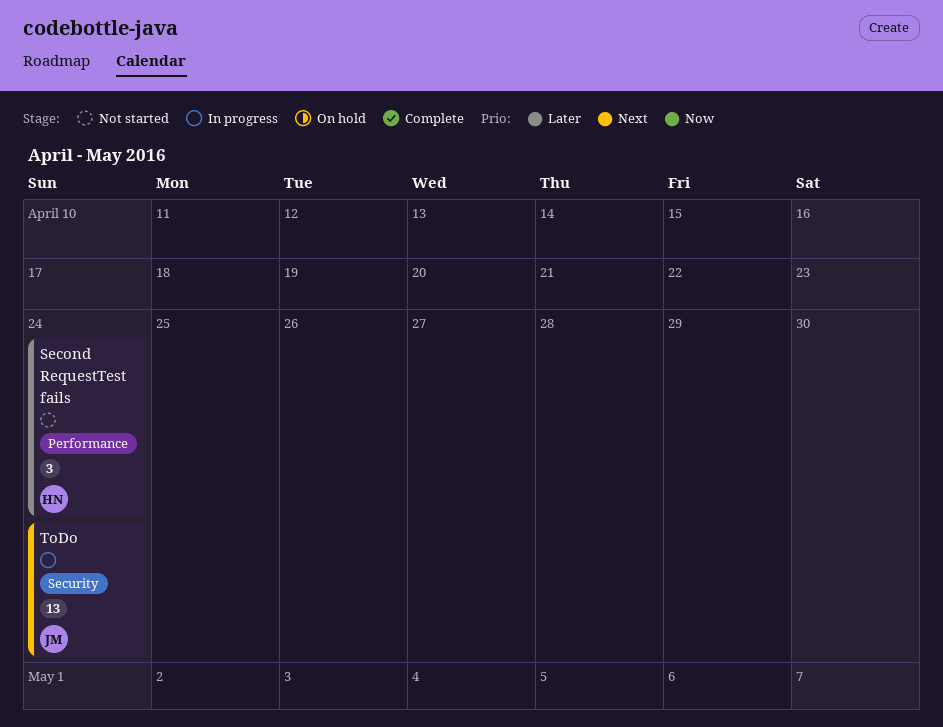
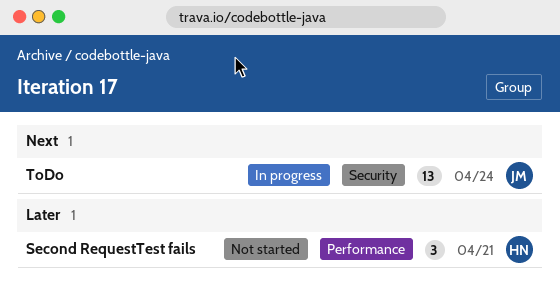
Second RequestTest fails, due: Apr 24 -> Apr 21

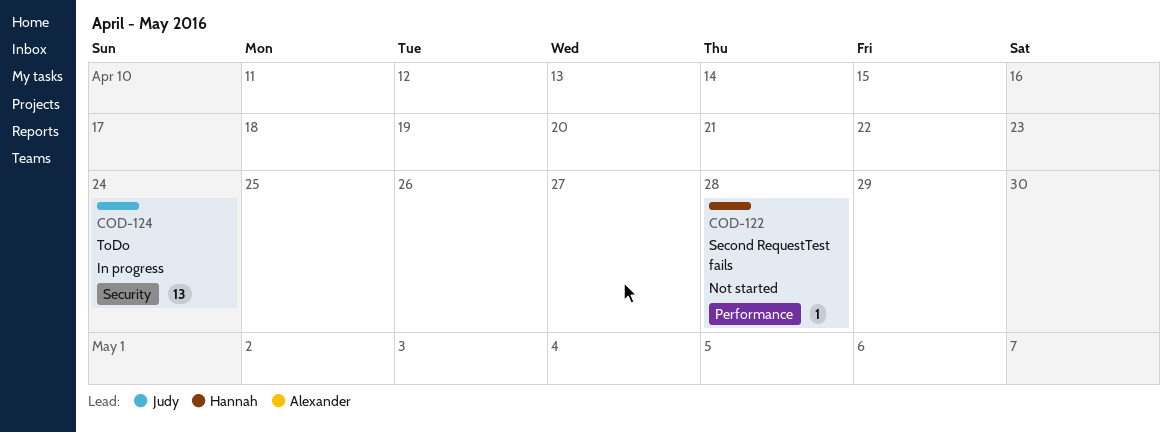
Second RequestTest fails, estimate: 3 -> 1
Second RequestTest fails, due: Apr 21 -> Apr 28

